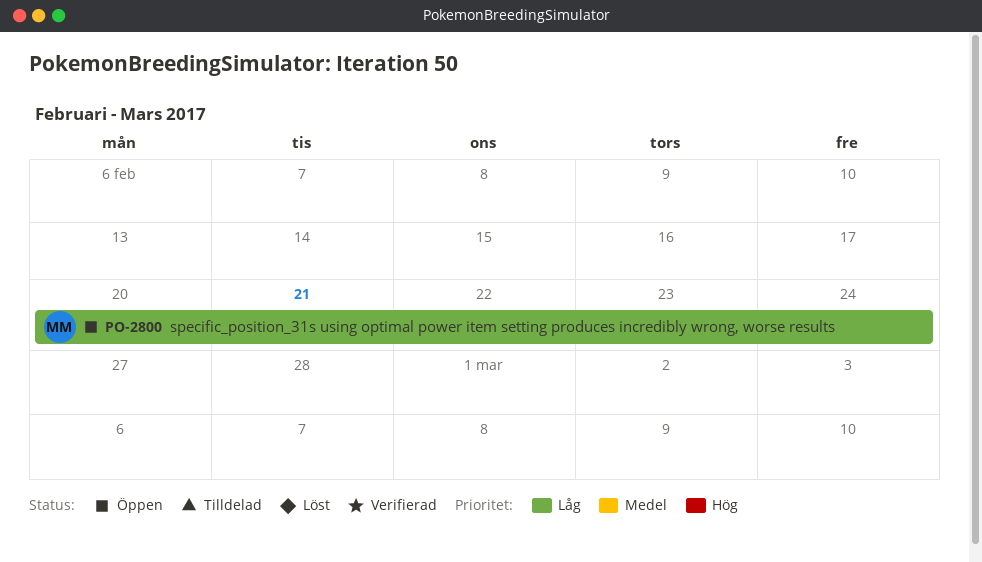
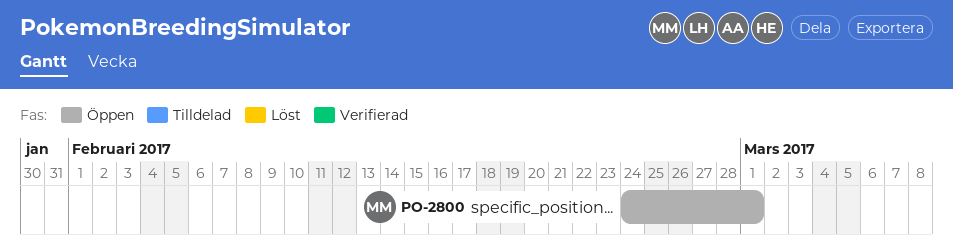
PO-2800, start: Feb 20 -> Feb 24
PO-2800, due: Feb 24 -> Mar 1

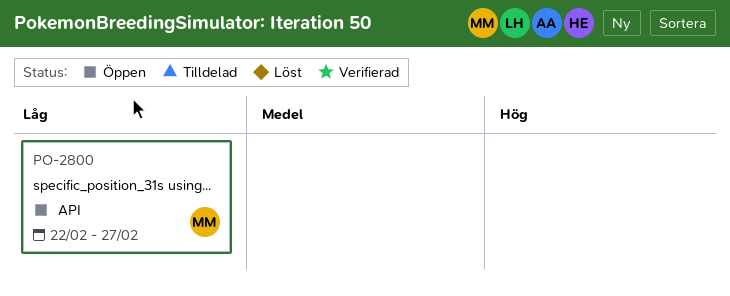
PO-2800, start: Feb 24 -> Feb 22
PO-2800, due: Mar 1 -> Feb 27

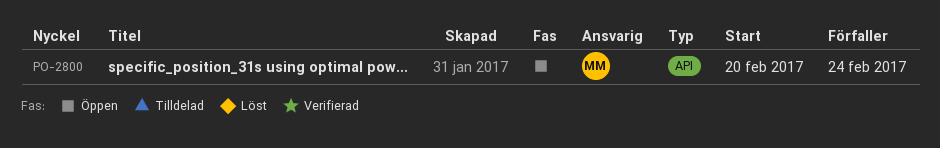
PO-2800, start: Feb 22 -> Feb 20
PO-2800, due: Feb 27 -> Feb 24

